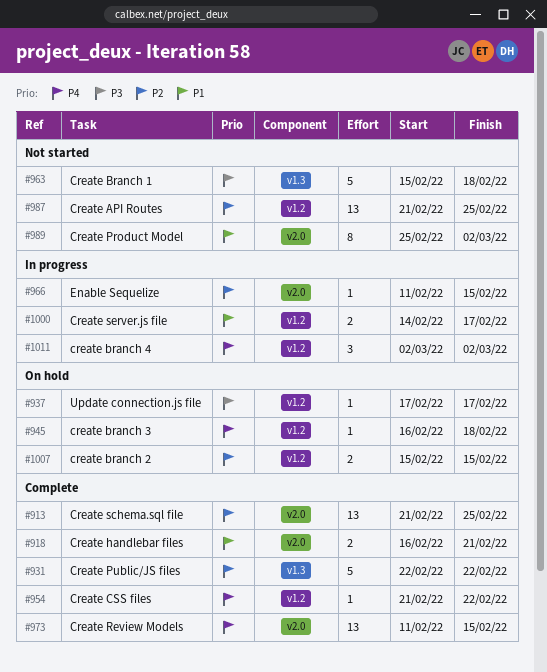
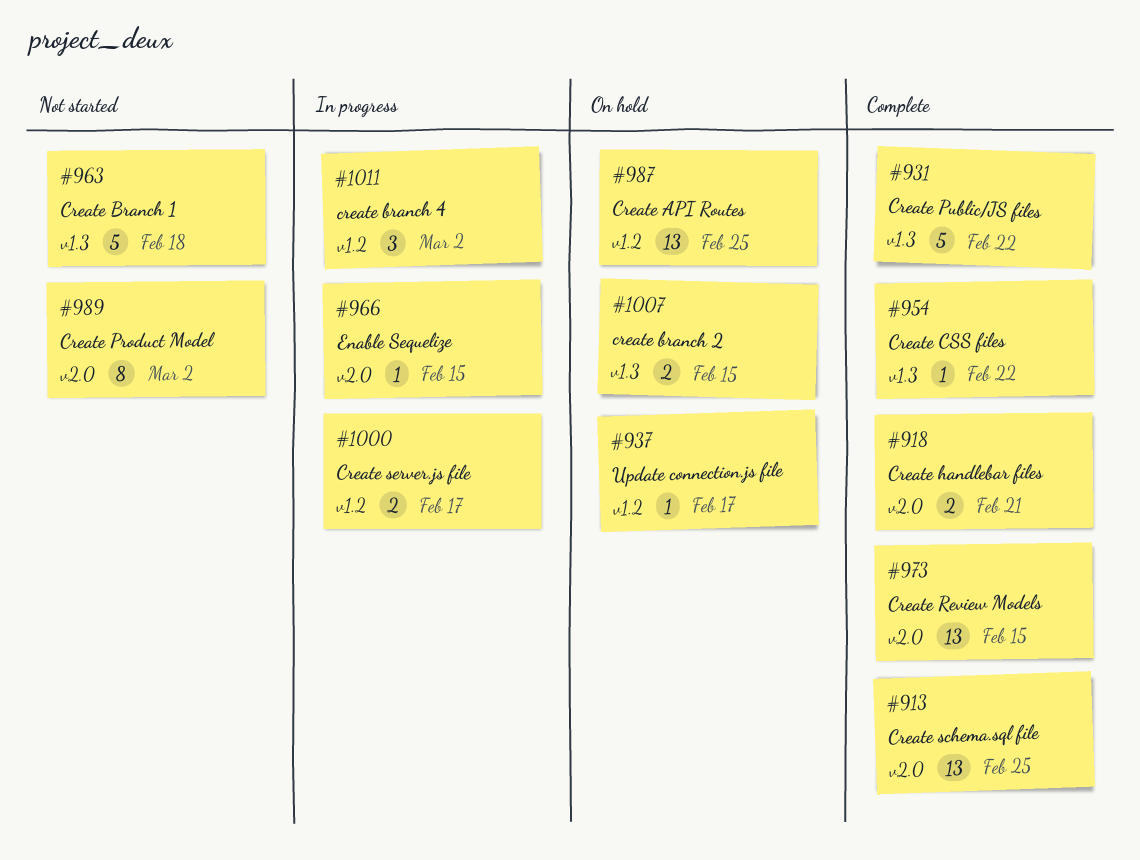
#945: present -> none
#954, label: v1.2 -> v1.3
#987, status: Not started -> On hold
#1007, label: v1.2 -> v1.3

